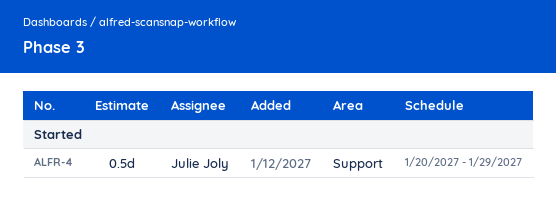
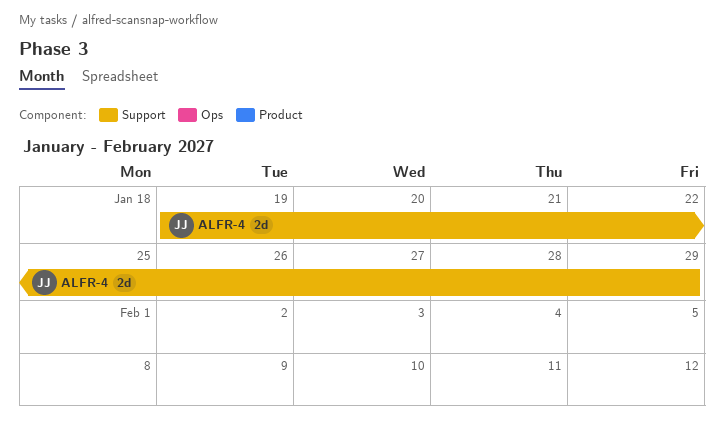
ALFR-4, estimate: 0.5d -> 2d
ALFR-4, start: Jan 20 -> Jan 19

